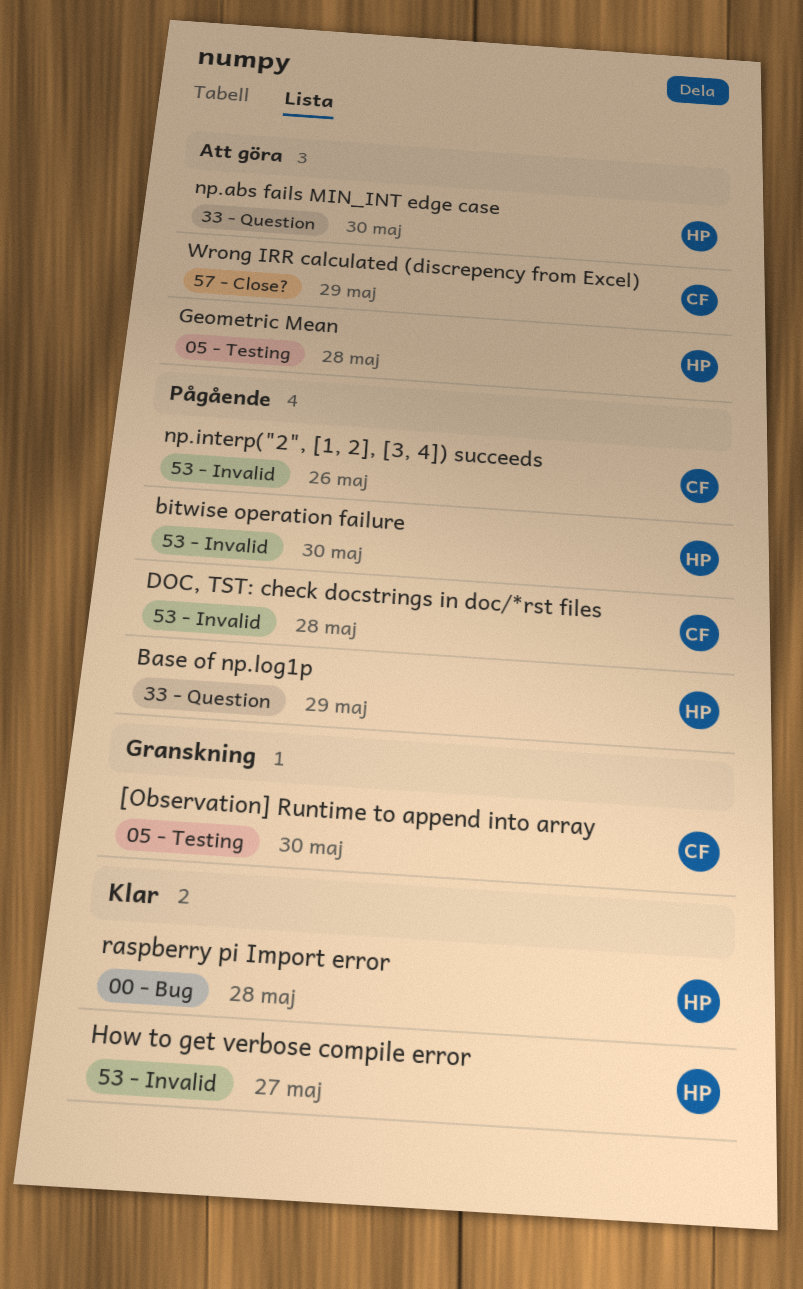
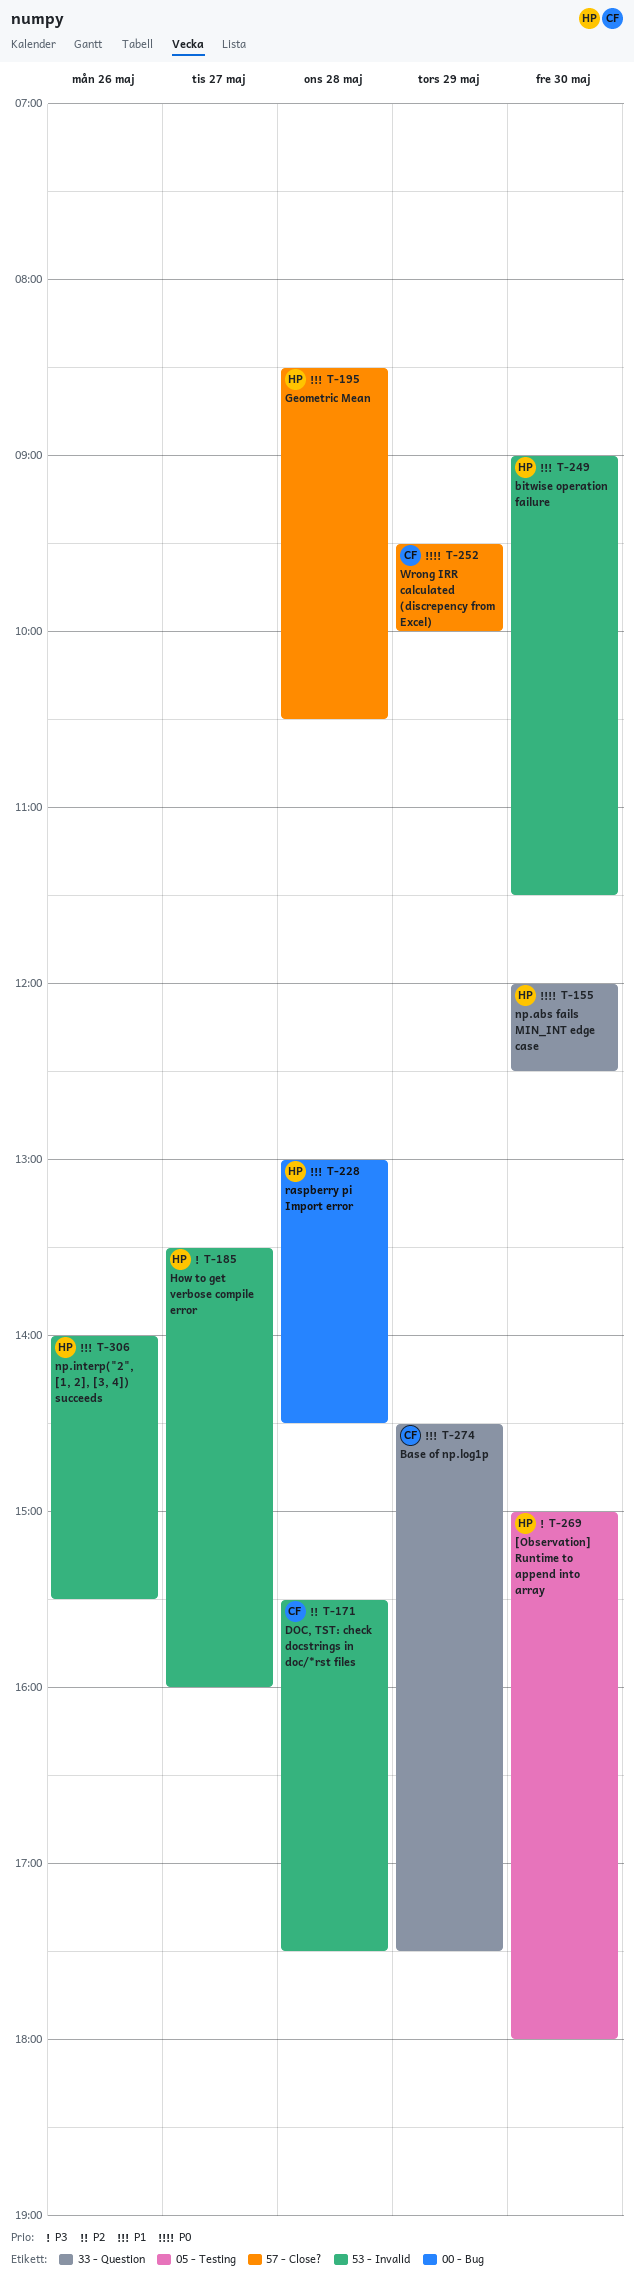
[Observation] Runtime to append into array, owner: CF -> HP
Base of np.log1p, owner: HP -> CF
Geometric Mean, label: 05 - Testing -> 57 - Close?
np.interp("2", [1, 2], [3, 4]) succeeds, owner: CF -> HP

